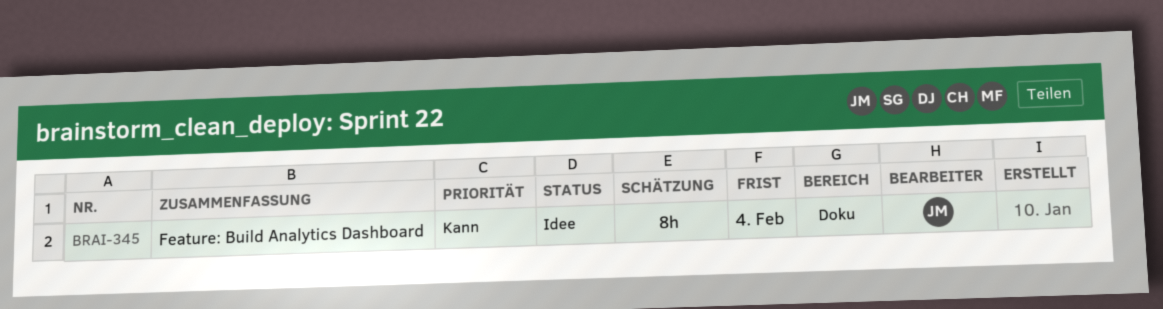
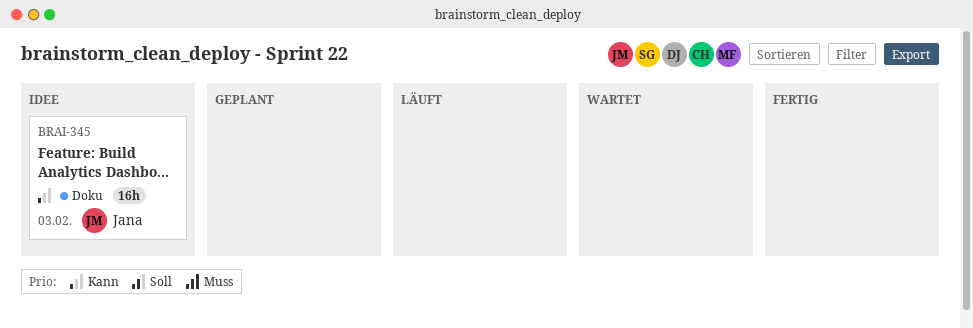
BRAI-345, estimate: 8h -> 16h
BRAI-345, due: Feb 4 -> Feb 3

